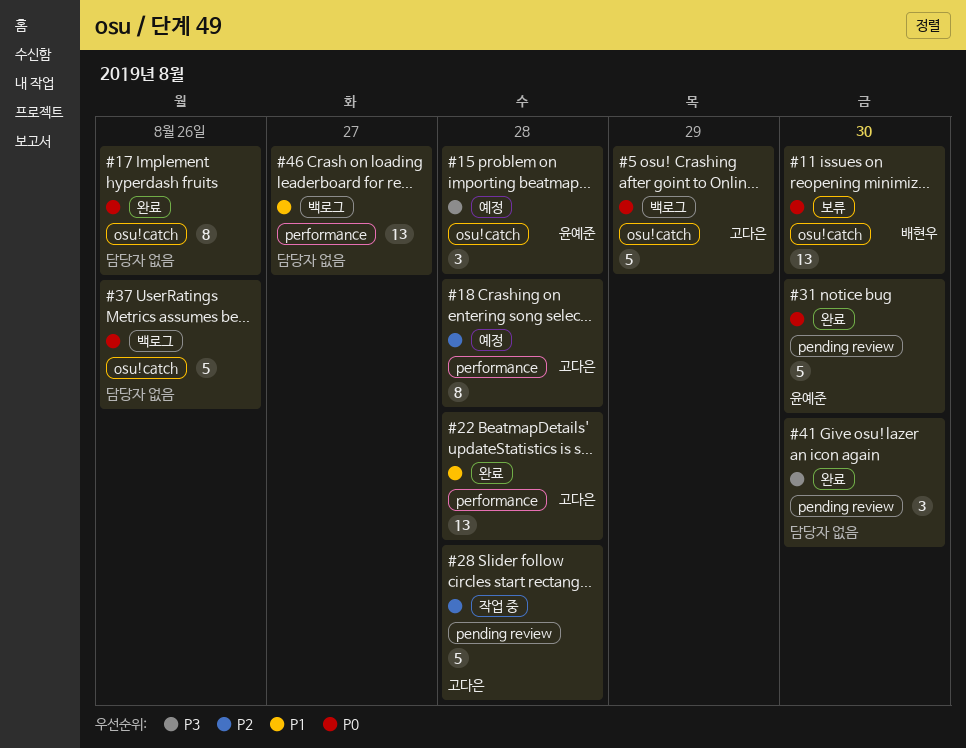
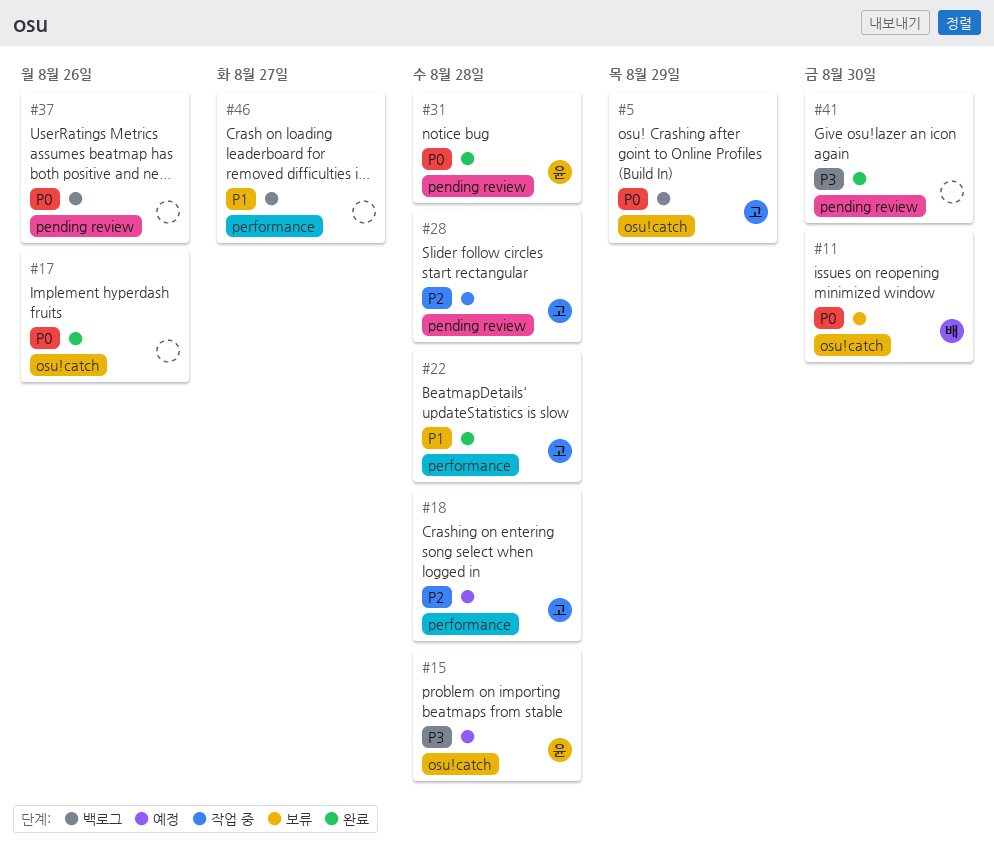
#31, due: Aug 30 -> Aug 28
#37, label: osu!catch -> pending review

